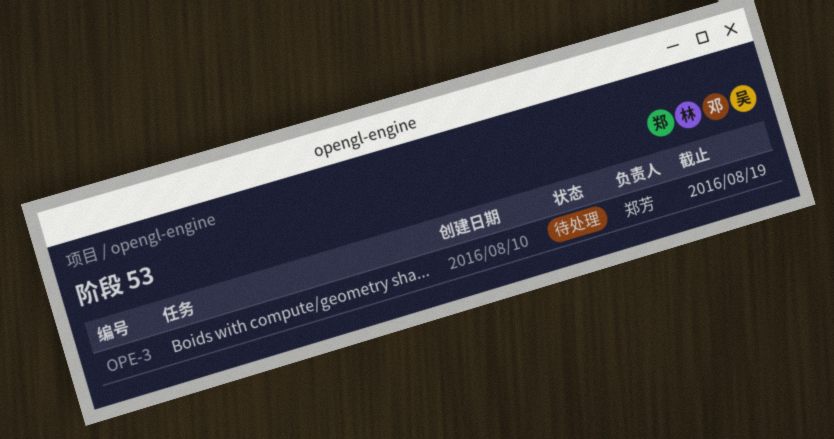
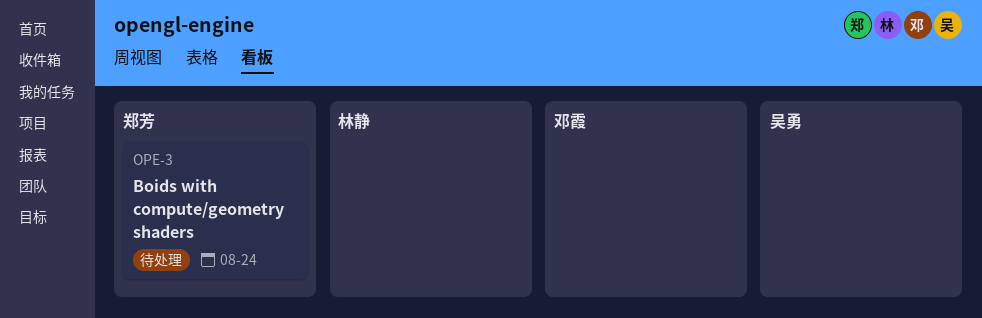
OPE-3, due: Aug 19 -> Aug 24

